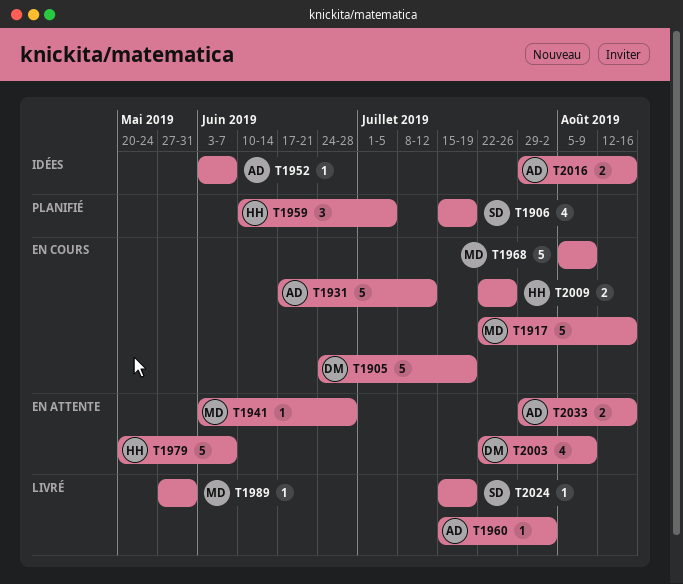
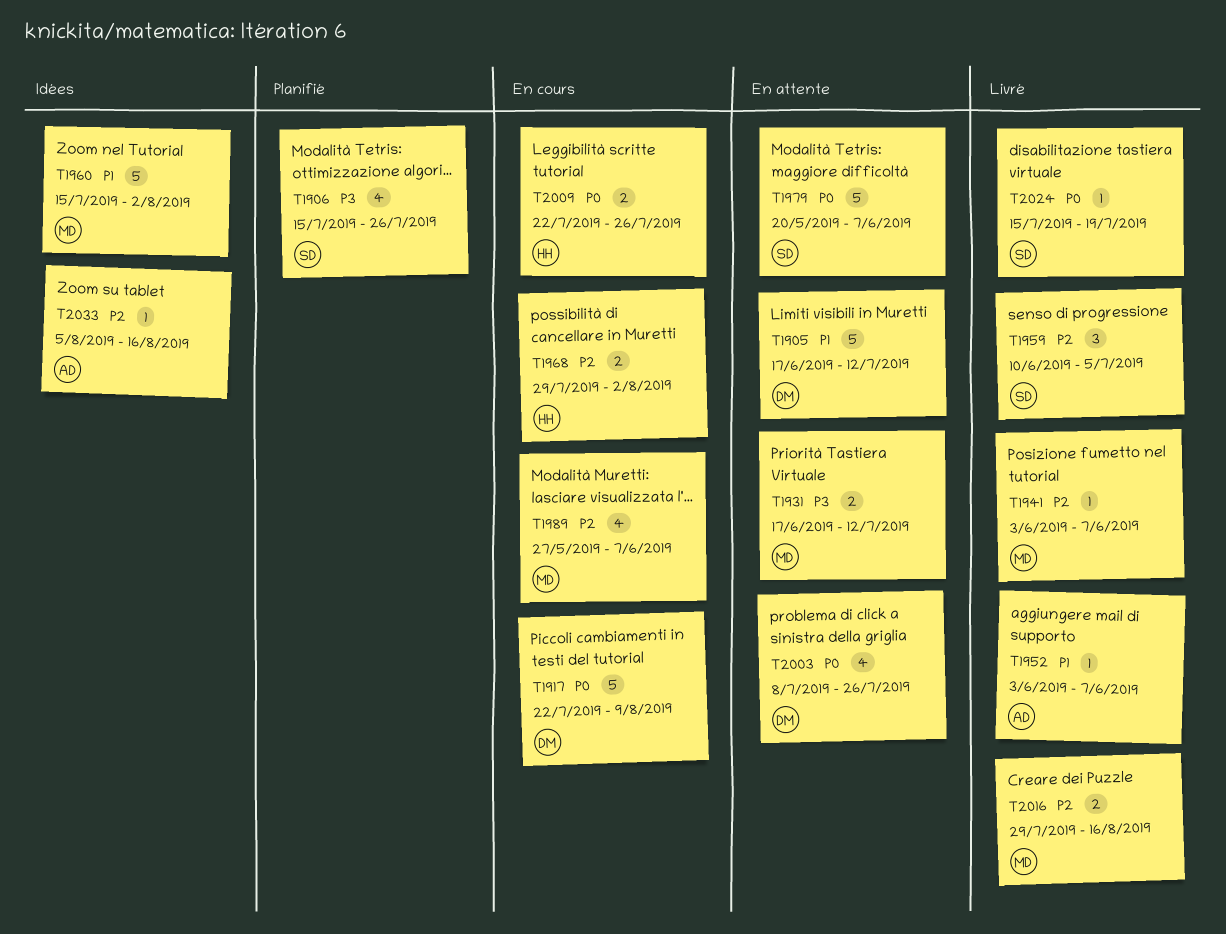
T1905, status: En cours -> En attente
T1905, start: Jun 24 -> Jun 17
T1905, due: Jul 19 -> Jul 12
T1906, due: Jul 19 -> Jul 26
T1917, owner: MD -> DM
T1917, due: Aug 16 -> Aug 9
T1931, status: En cours -> En attente
T1931, owner: AD -> MD
T1931, estimate: 5 -> 2
T1941, status: En attente -> Livré
T1941, due: Jun 28 -> Jun 7
T1952, status: Idées -> Livré
T1959, status: Planifié -> Livré
T1959, owner: HH -> SD
T1960, status: Livré -> Idées
T1960, owner: AD -> MD
T1960, estimate: 1 -> 5
T1968, owner: MD -> HH
T1968, estimate: 5 -> 2
T1968, start: Aug 5 -> Jul 29
T1968, due: Aug 9 -> Aug 2
T1979, owner: HH -> SD
T1989, status: Livré -> En cours
T1989, estimate: 1 -> 4
T1989, due: May 31 -> Jun 7
T2003, start: Jul 22 -> Jul 8
T2003, due: Aug 9 -> Jul 26
T2016, status: Idées -> Livré
T2016, owner: AD -> MD
T2033, status: En attente -> Idées
T2033, estimate: 2 -> 1
T2033, start: Jul 29 -> Aug 5

